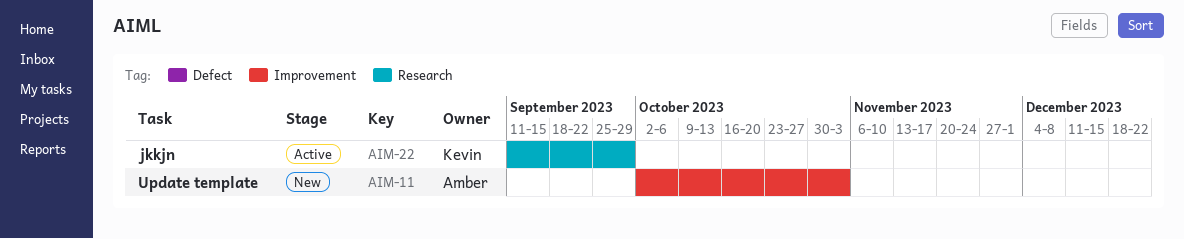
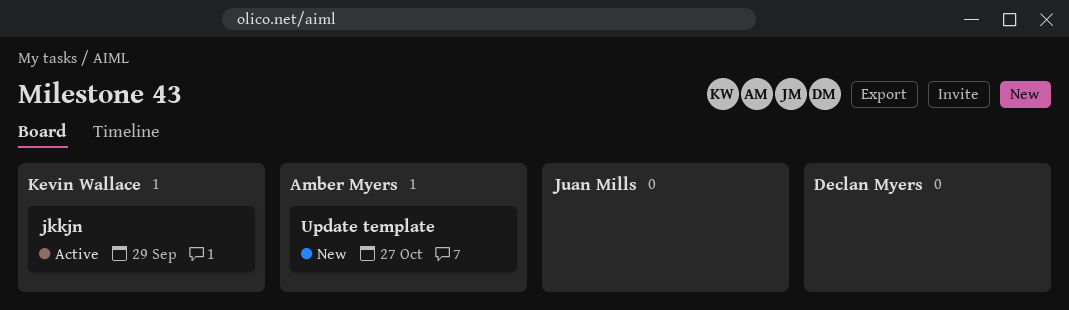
Update template, due: Nov 3 -> Oct 27

